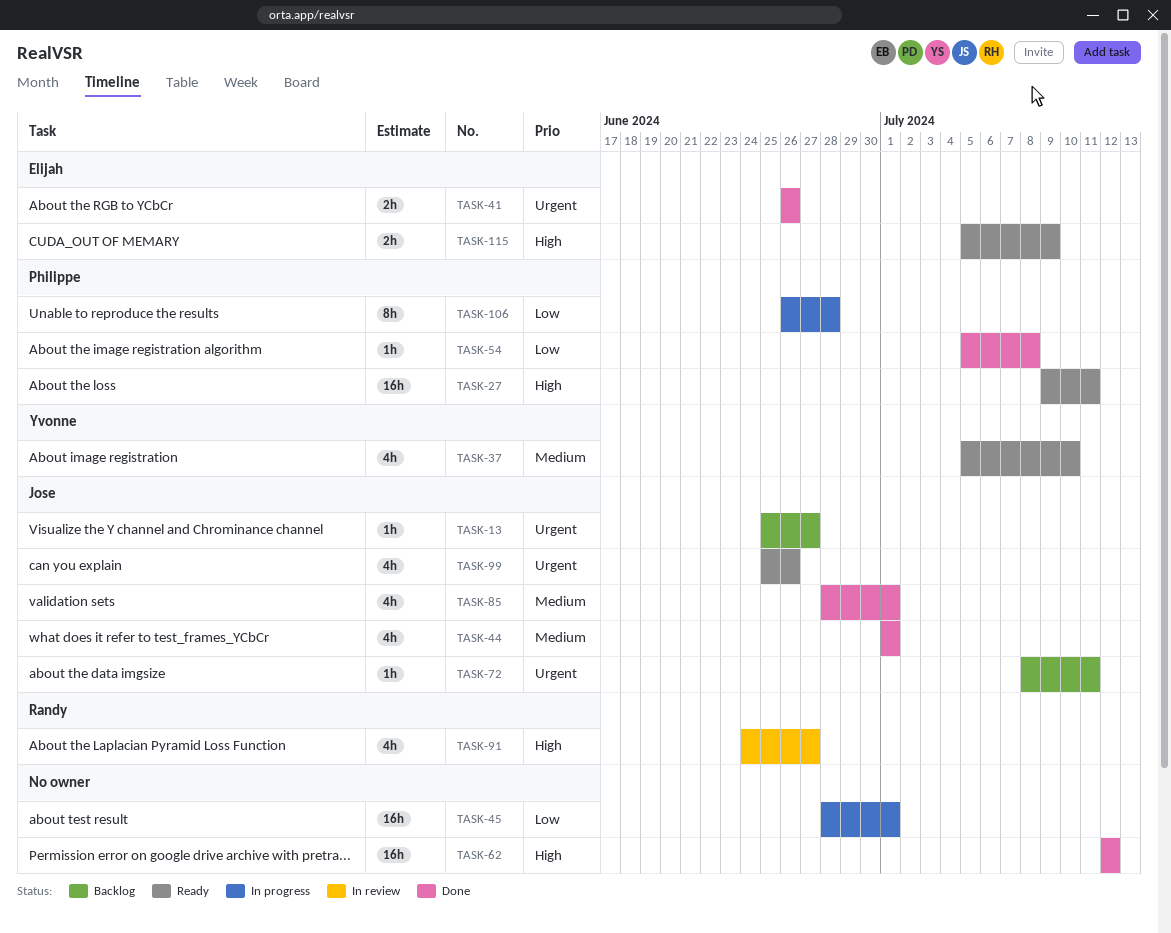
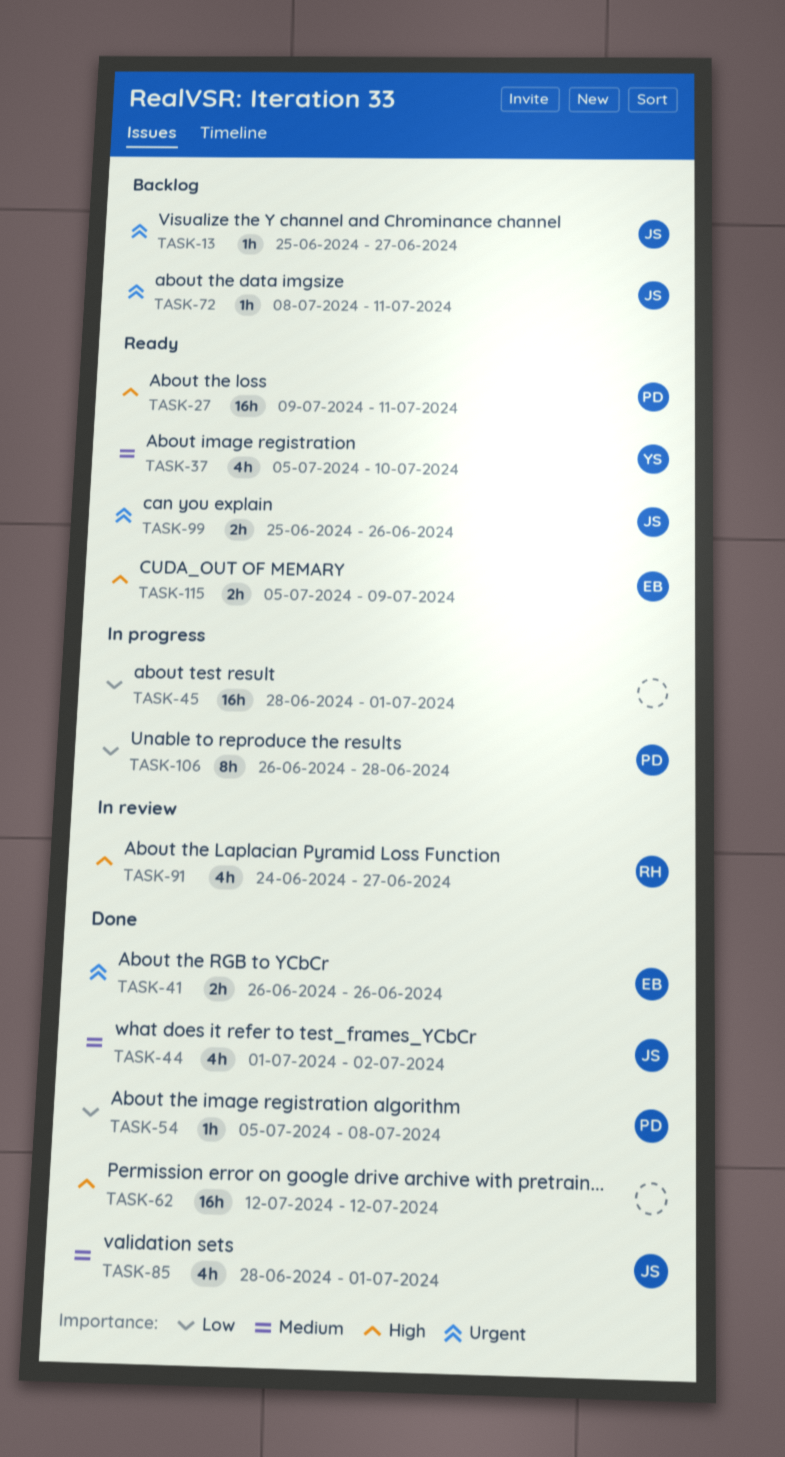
TASK-44, due: Jul 1 -> Jul 2
TASK-99, estimate: 4h -> 2h

